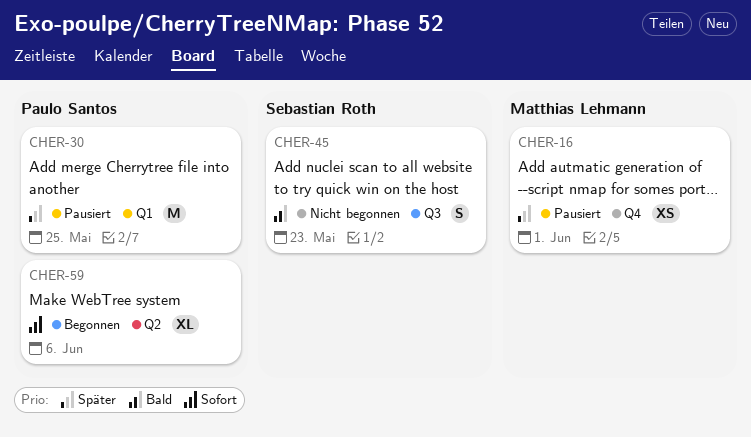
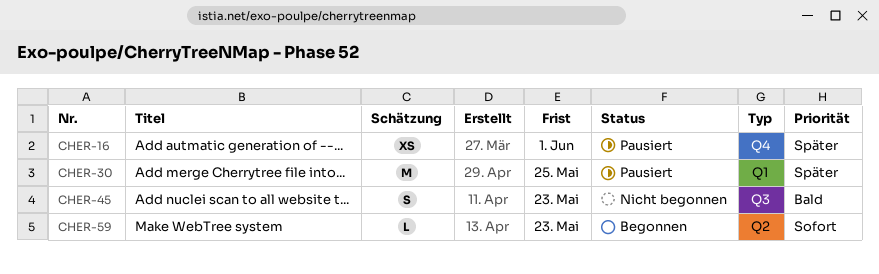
CHER-59, estimate: XL -> L
CHER-59, due: Jun 6 -> May 23

